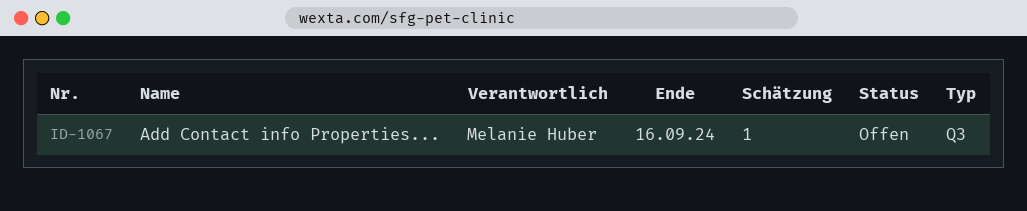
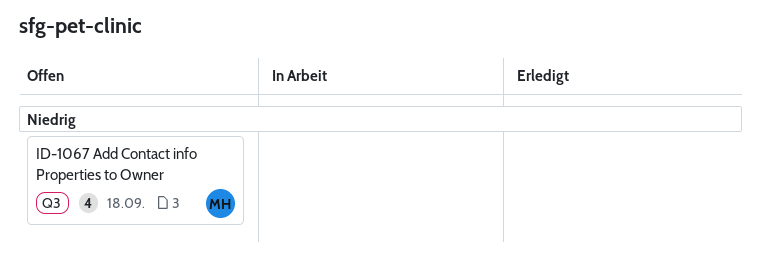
ID-1067, estimate: 1 -> 4
ID-1067, due: Sep 16 -> Sep 18

